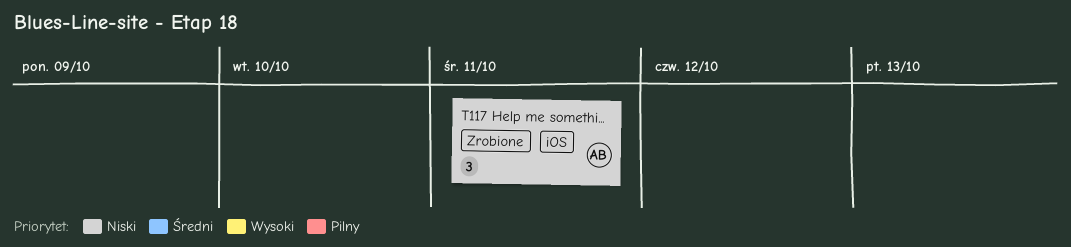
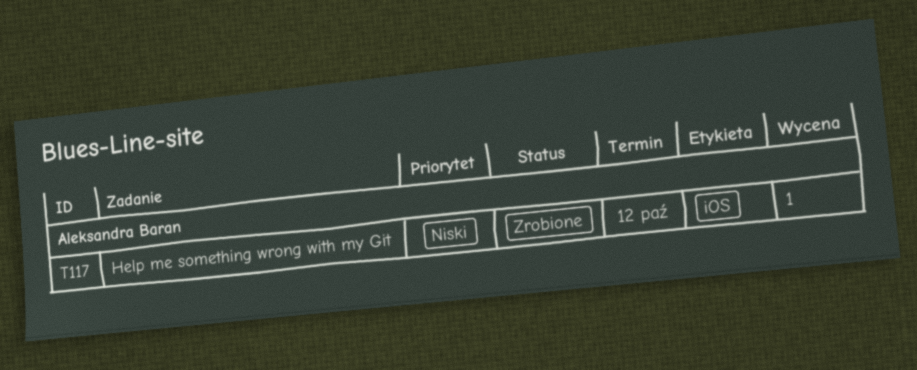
T117, estimate: 3 -> 1
T117, due: Oct 11 -> Oct 12

